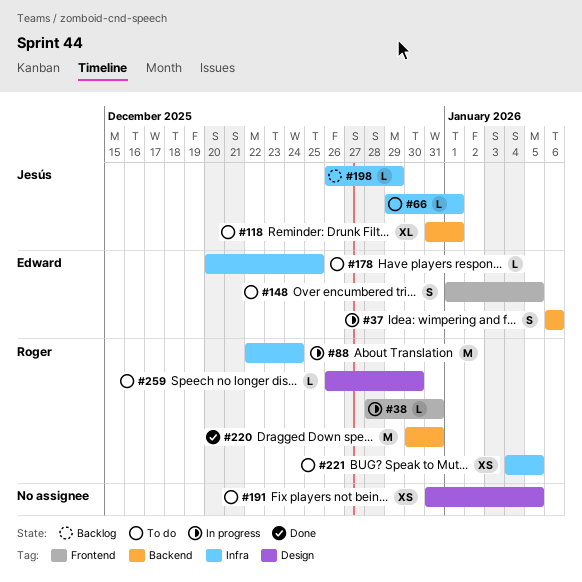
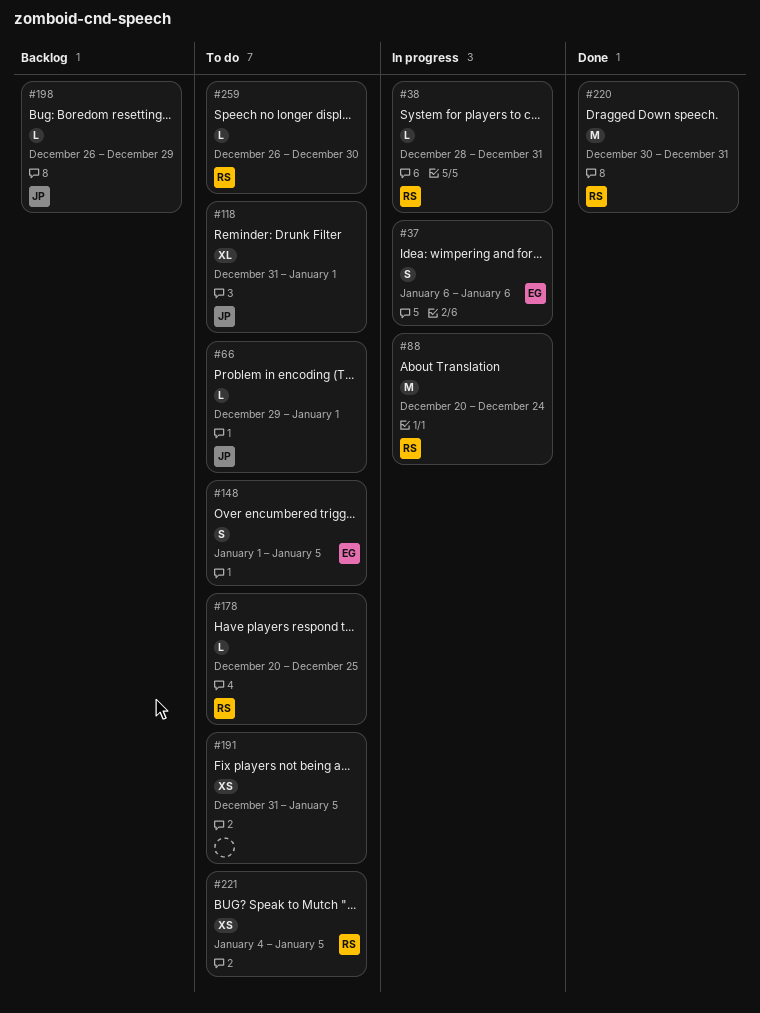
#88, start: Dec 22 -> Dec 20
#178, owner: Edward -> Roger

